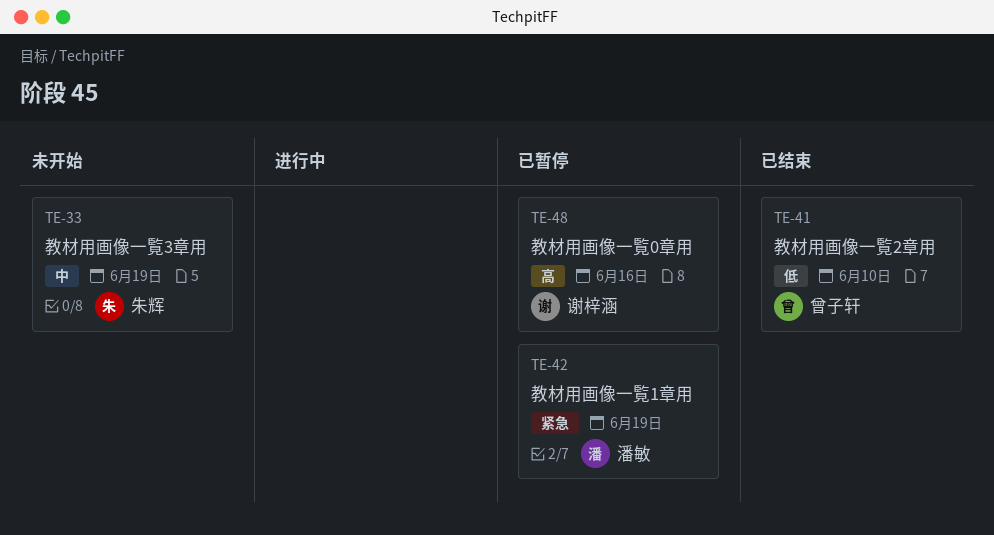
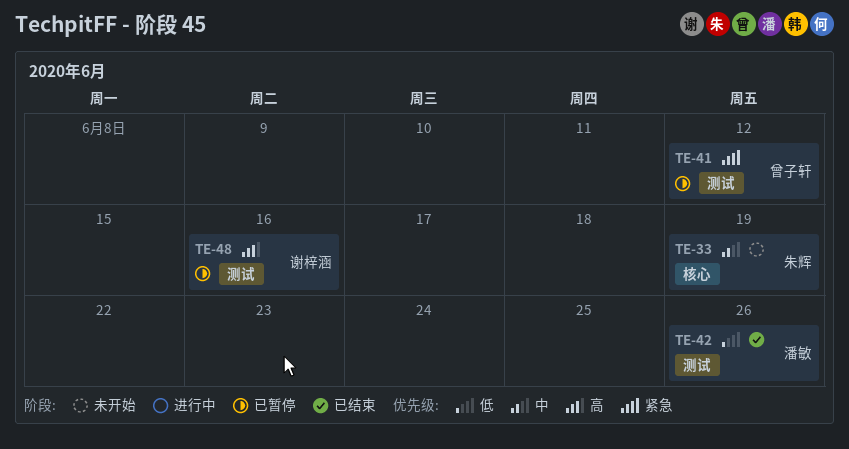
TE-41, status: 已结束 -> 已暂停
TE-41, priority: 低 -> 紧急
TE-41, due: Jun 10 -> Jun 12
TE-42, status: 已暂停 -> 已结束
TE-42, priority: 紧急 -> 低
TE-42, due: Jun 19 -> Jun 26

